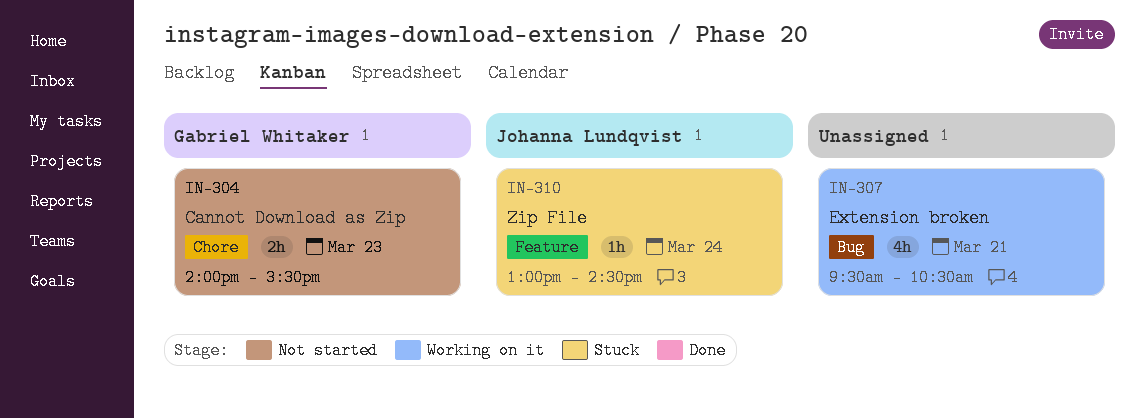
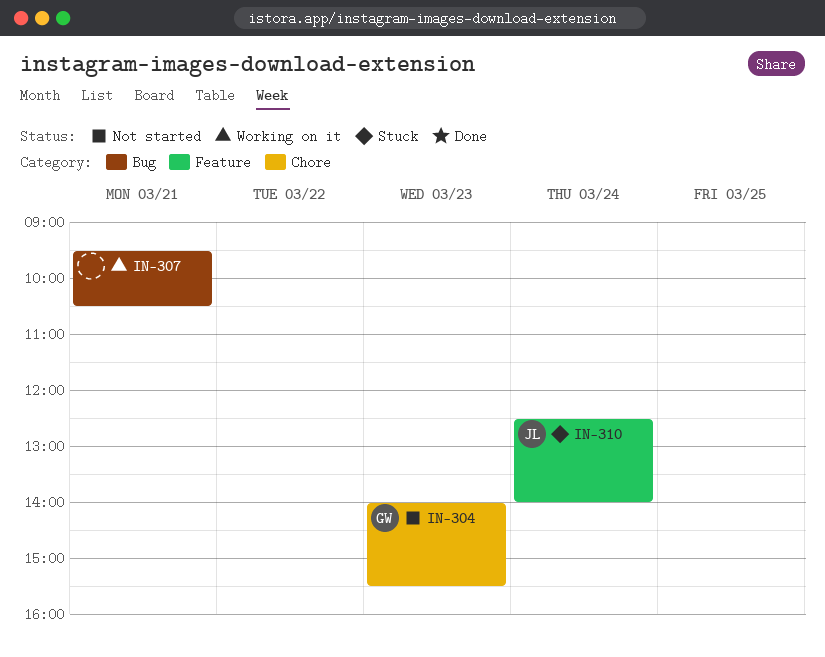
IN-310, begins: 13:00 -> 12:30
IN-310, ends: 14:30 -> 14:00

